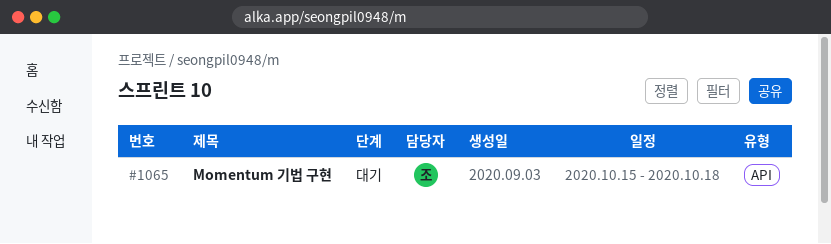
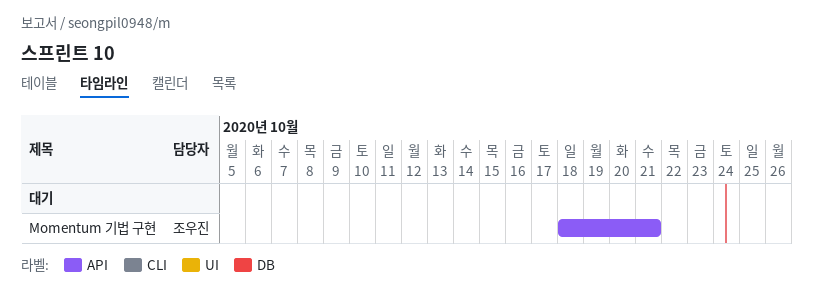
Momentum 기법 구현, start: Oct 15 -> Oct 18
Momentum 기법 구현, due: Oct 18 -> Oct 21

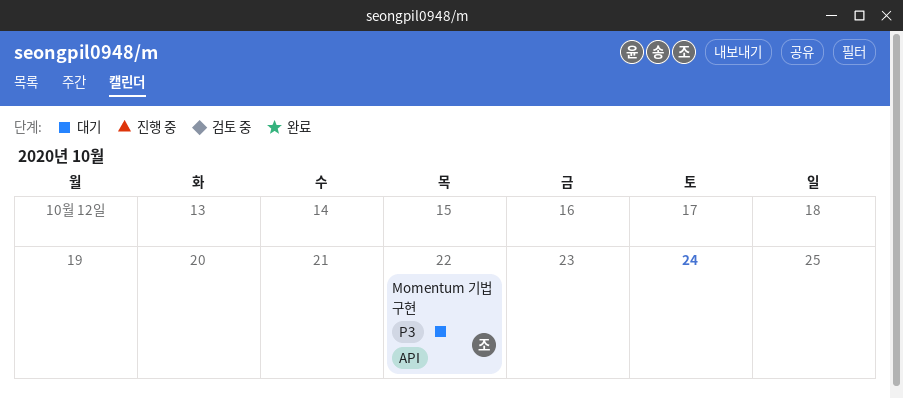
Momentum 기법 구현, due: Oct 21 -> Oct 22

